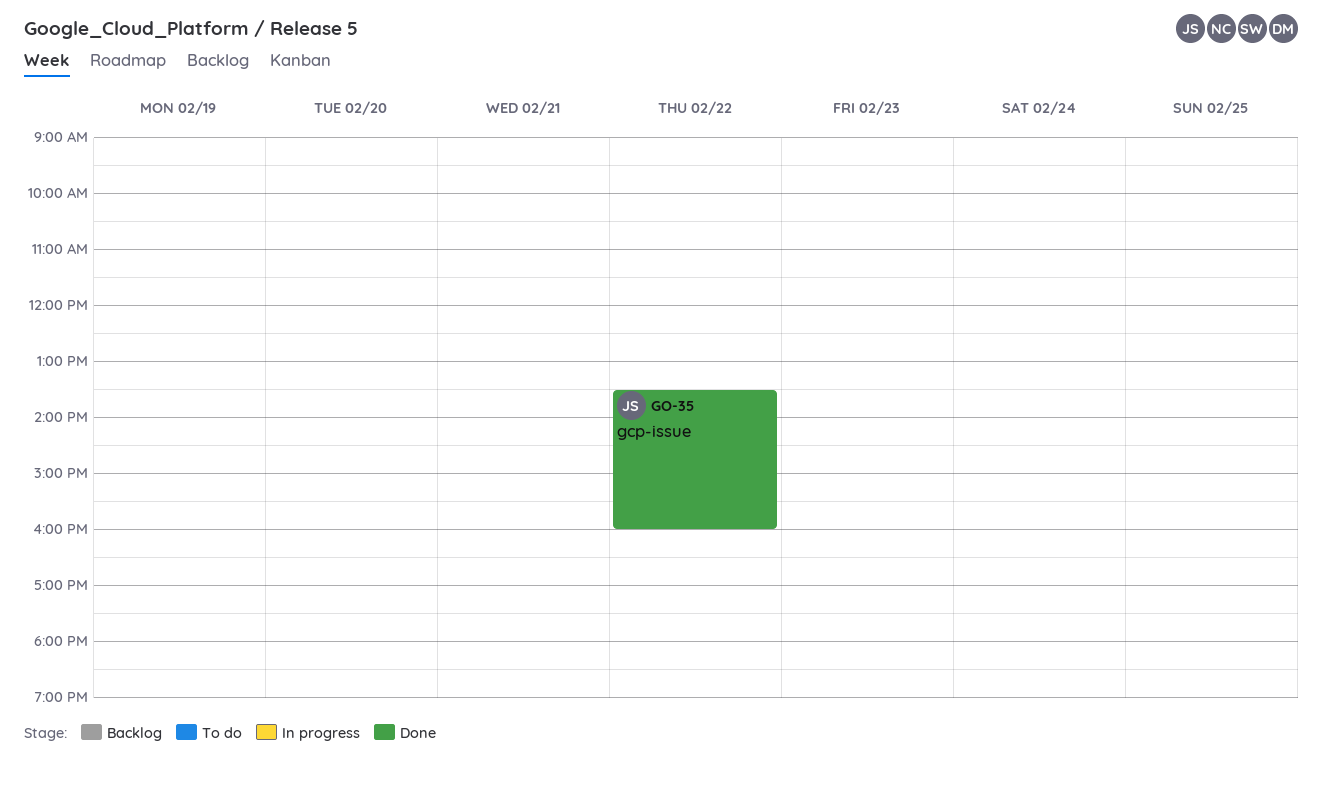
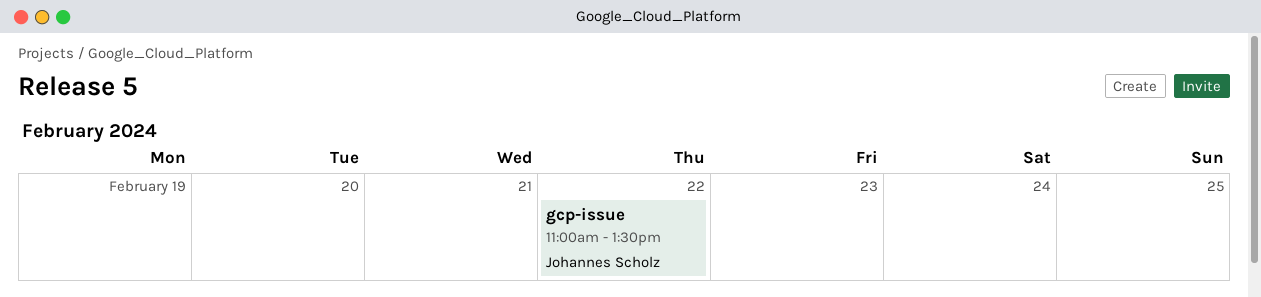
gcp-issue, begins: 13:30 -> 11:00
gcp-issue, ends: 16:00 -> 13:30

